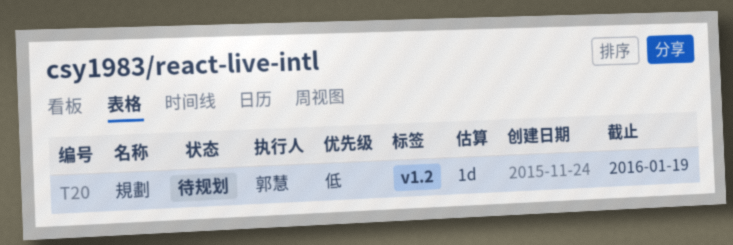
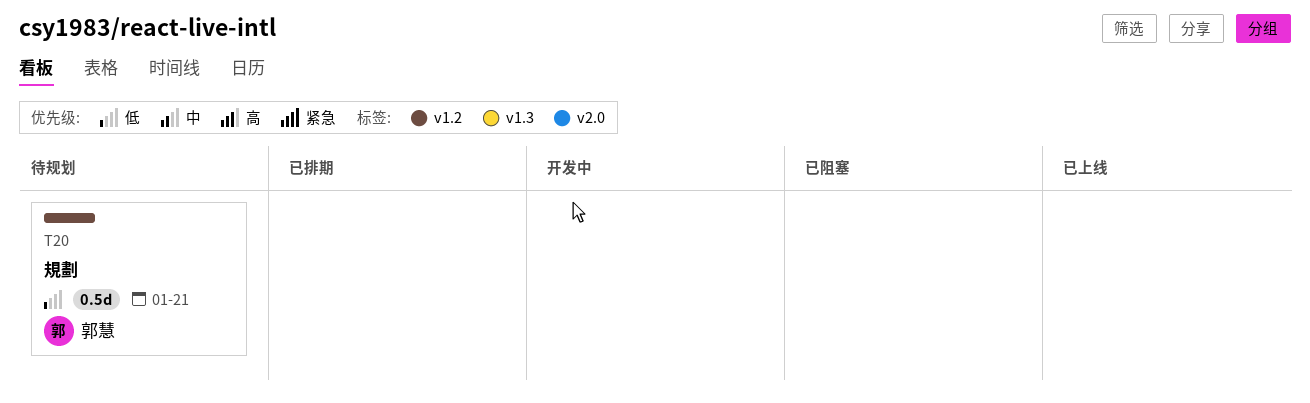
T20, estimate: 1d -> 0.5d
T20, due: Jan 19 -> Jan 21

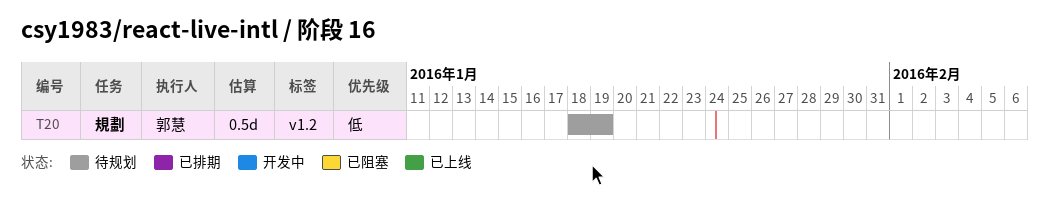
T20, due: Jan 21 -> Jan 19

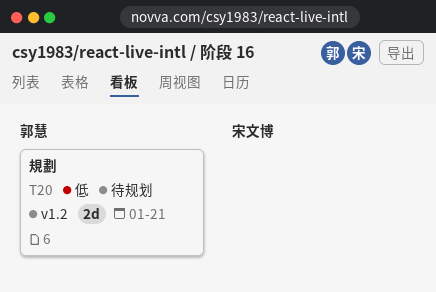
T20, estimate: 0.5d -> 2d
T20, due: Jan 19 -> Jan 21

